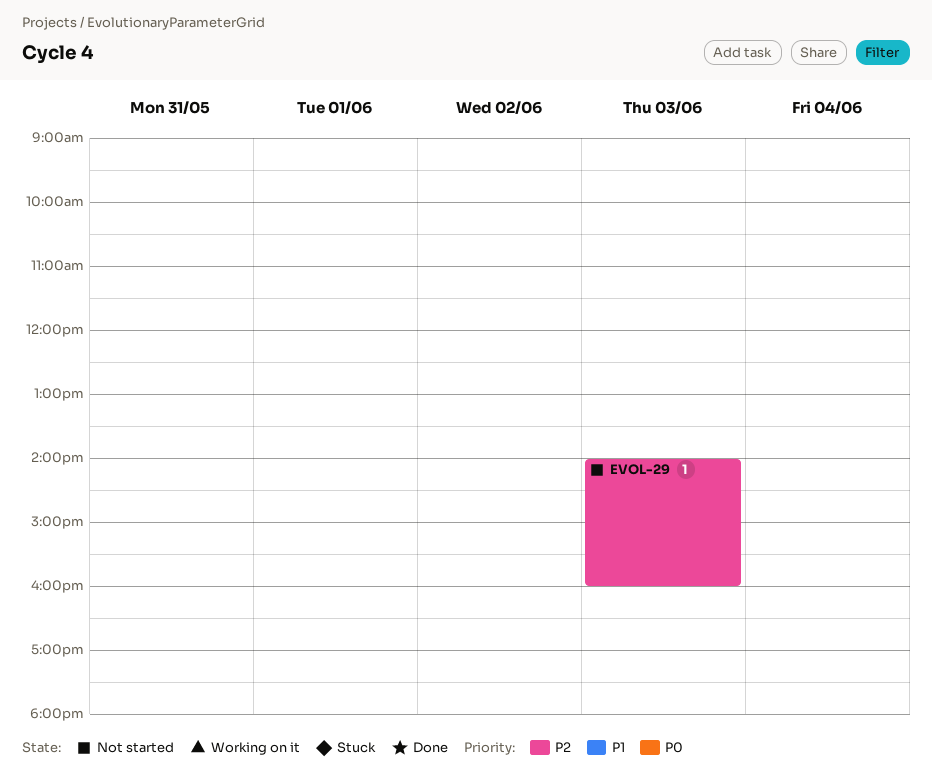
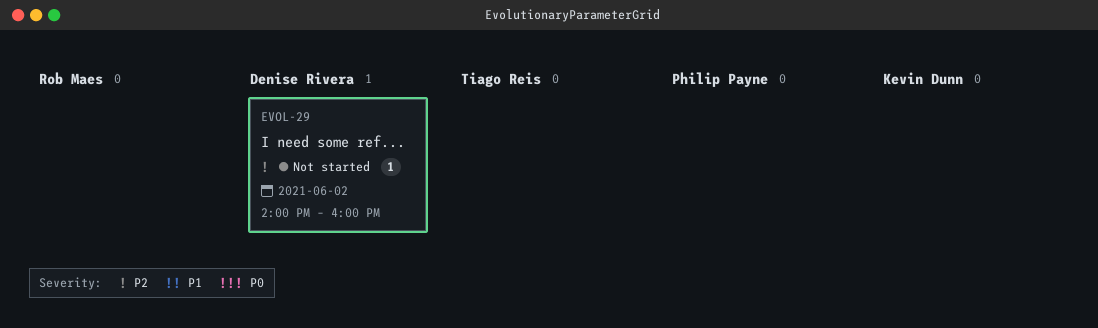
EVOL-29, day: Jun 3 -> Jun 2

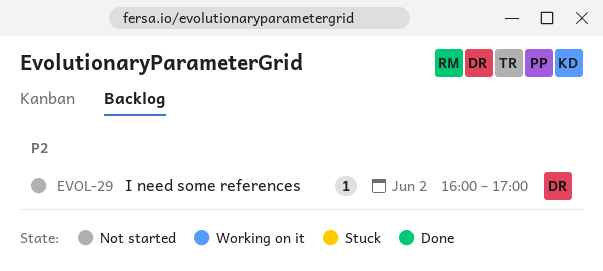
EVOL-29, begins: 14:00 -> 16:00
EVOL-29, ends: 16:00 -> 17:00

